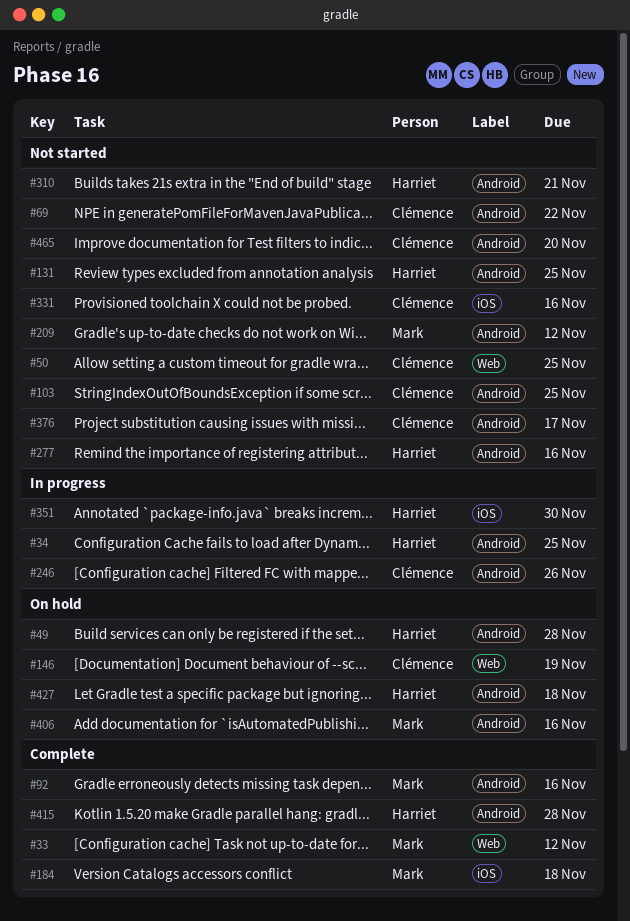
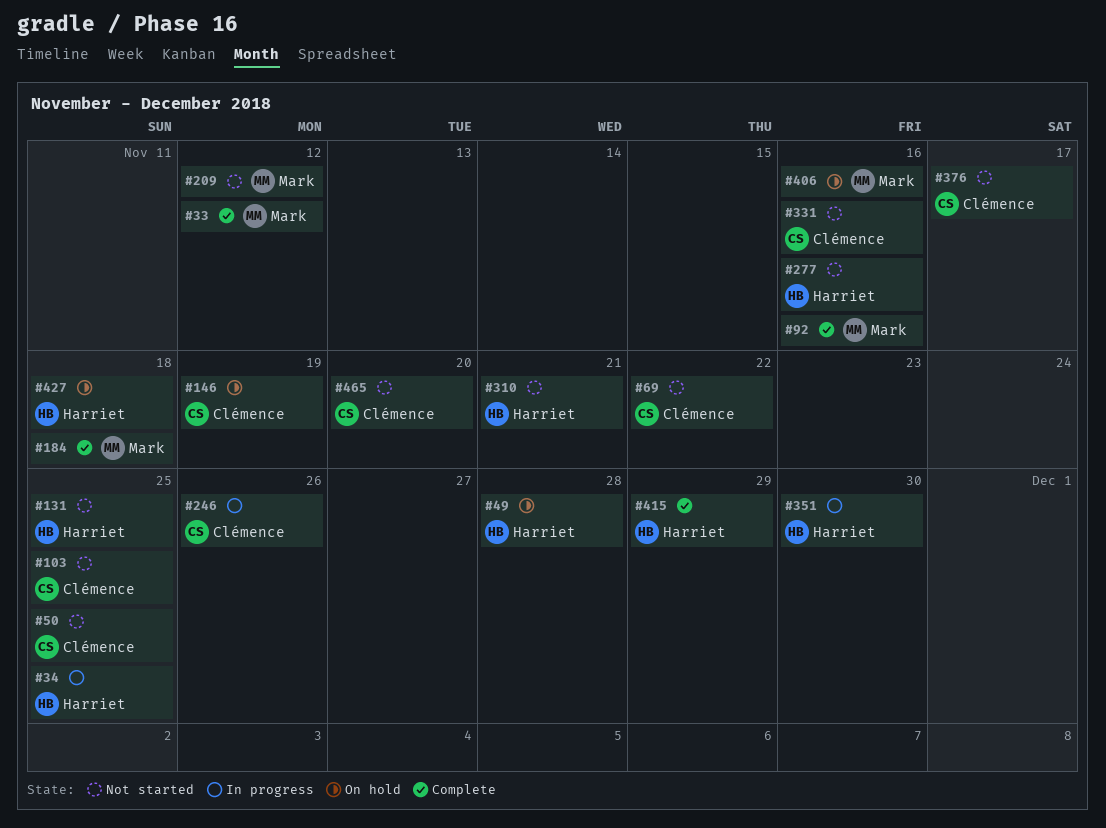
#415, due: Nov 28 -> Nov 29

